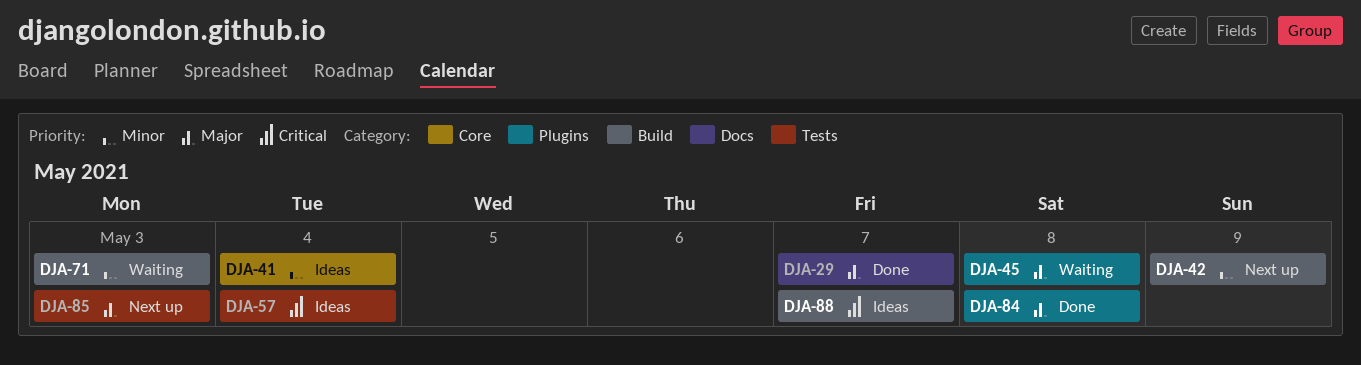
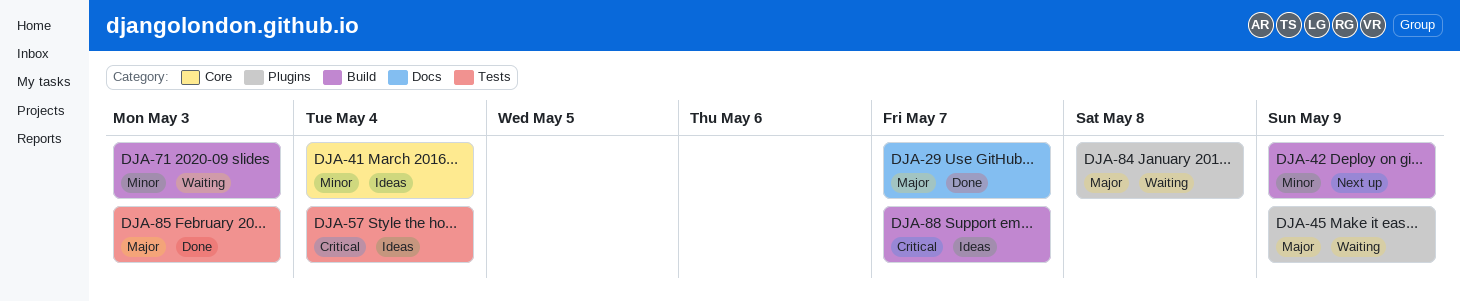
DJA-45, due: May 8 -> May 9
DJA-84, status: Done -> Waiting
DJA-85, status: Next up -> Done

